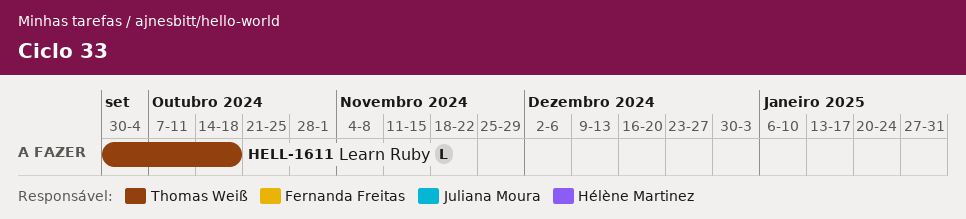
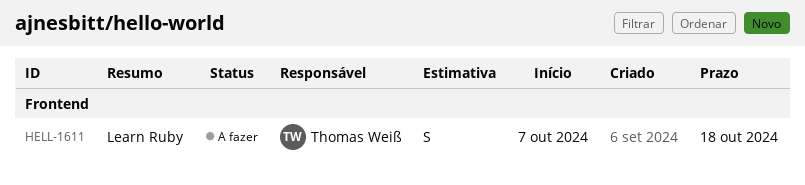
HELL-1611, estimate: L -> S
HELL-1611, start: Sep 30 -> Oct 7

